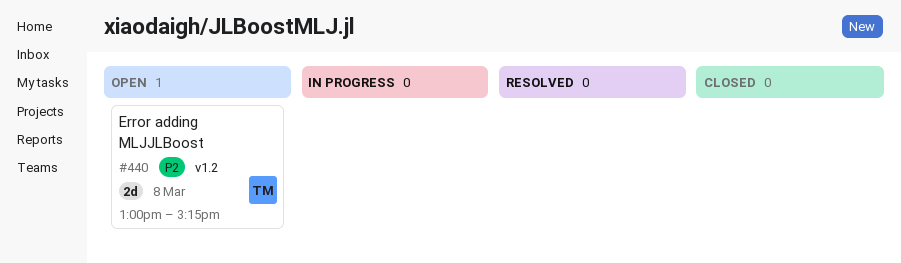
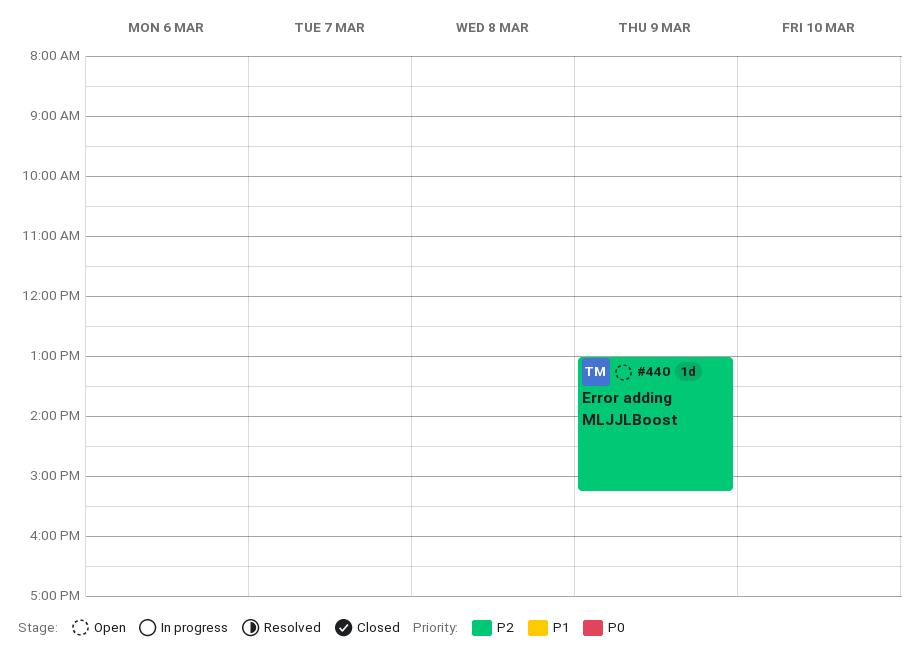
#440, estimate: 2d -> 1d
#440, day: Mar 8 -> Mar 9

